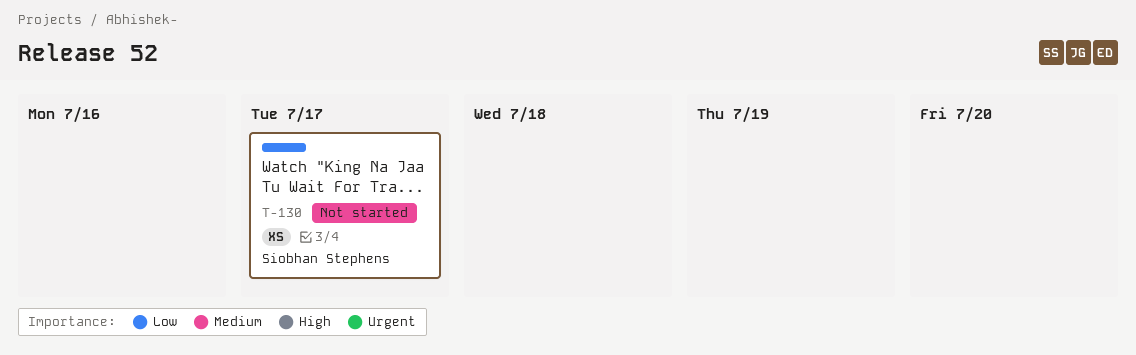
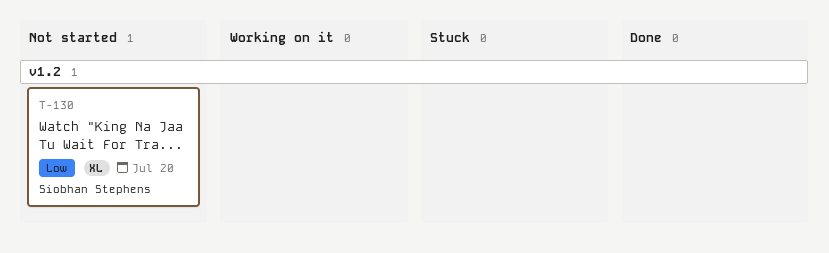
T-130, estimate: XS -> XL
T-130, due: Jul 17 -> Jul 20

